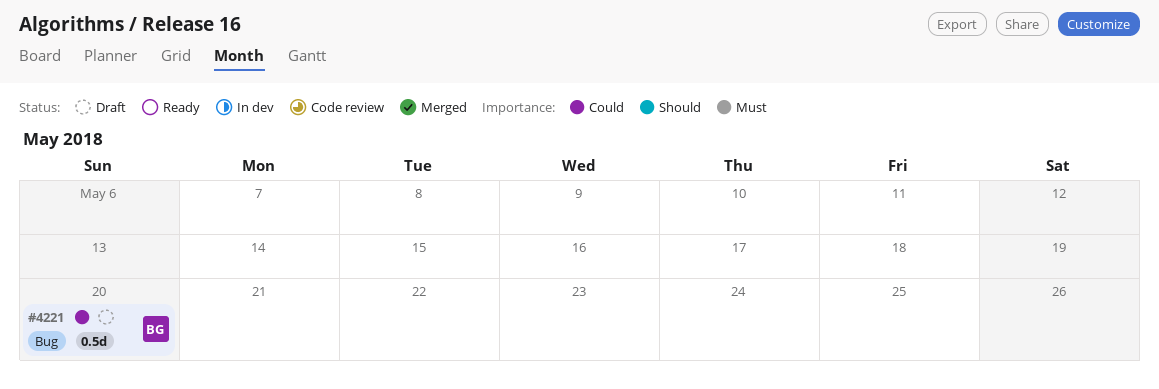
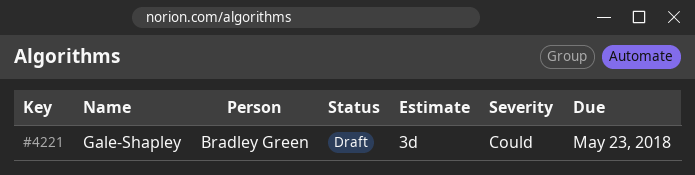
#4221, estimate: 0.5d -> 3d
#4221, due: May 20 -> May 23

